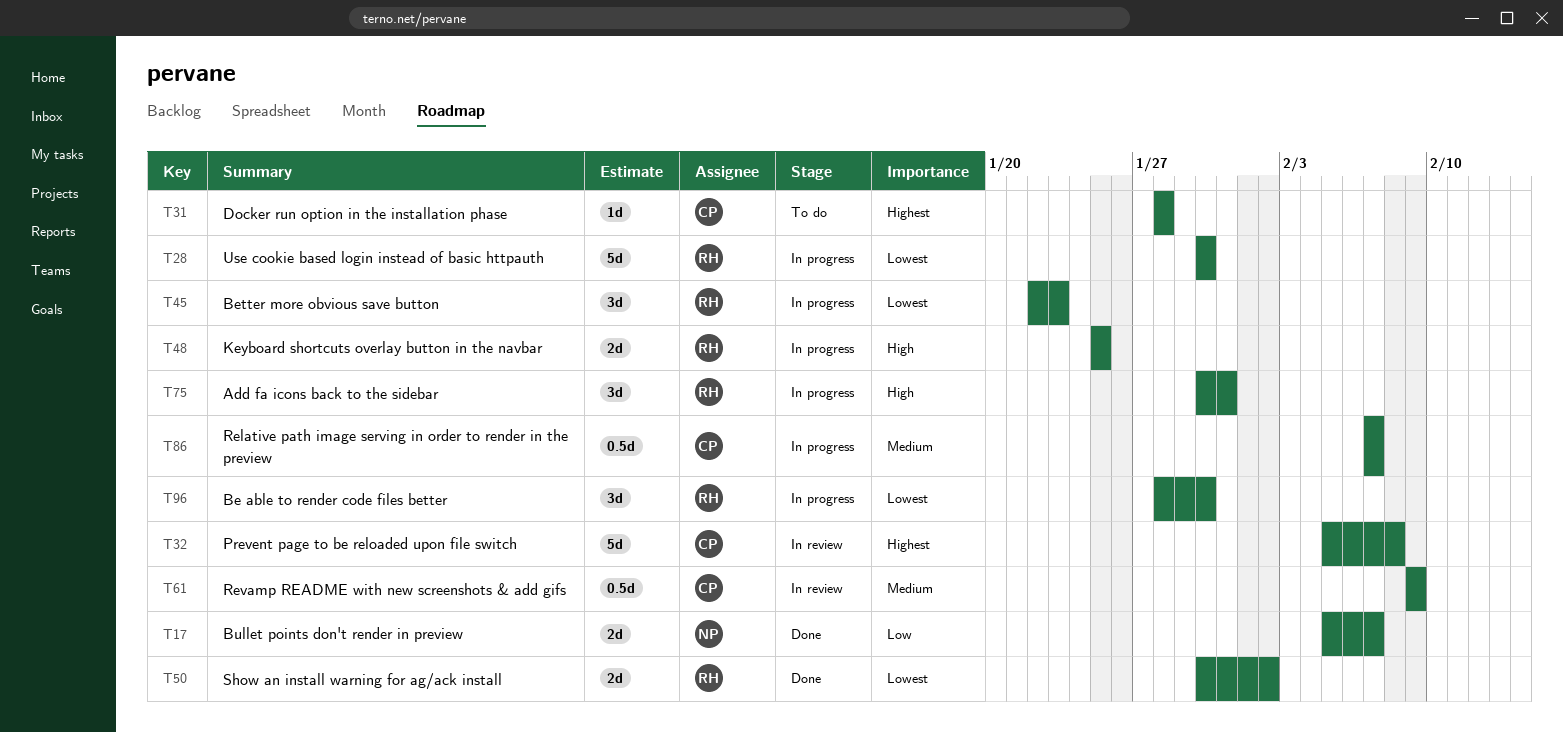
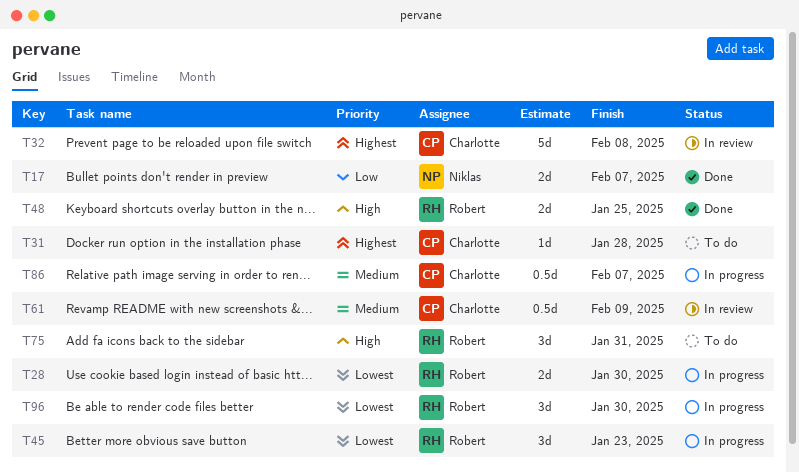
T28, estimate: 5d -> 2d
T48, status: In progress -> Done
T50: present -> none
T75, status: In progress -> To do

